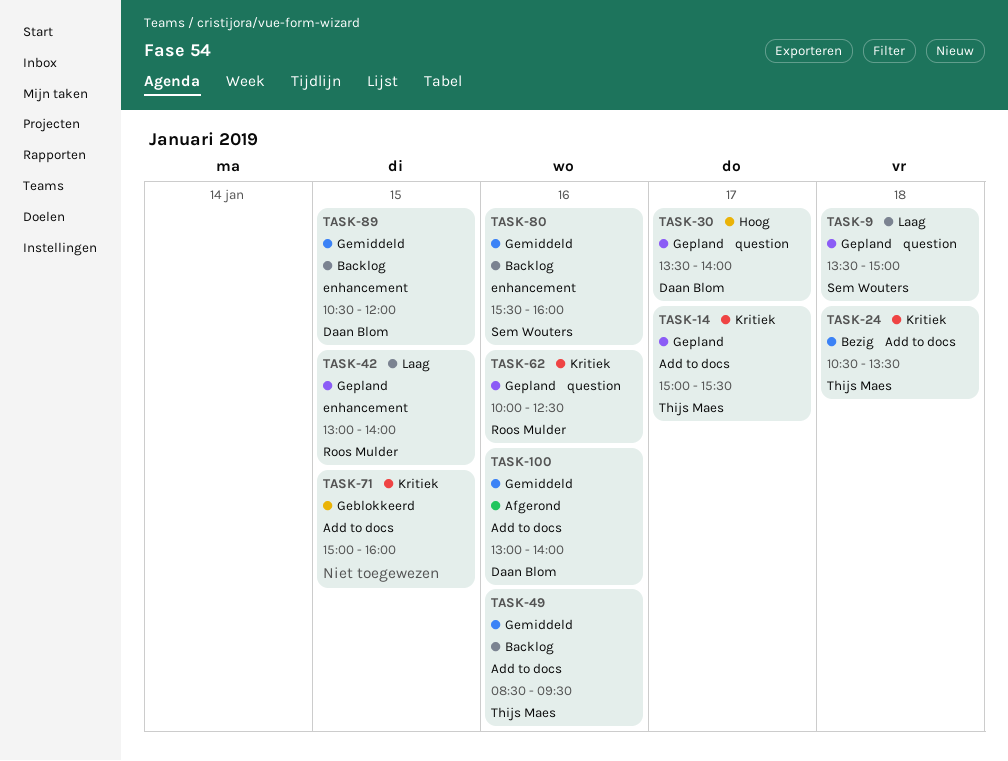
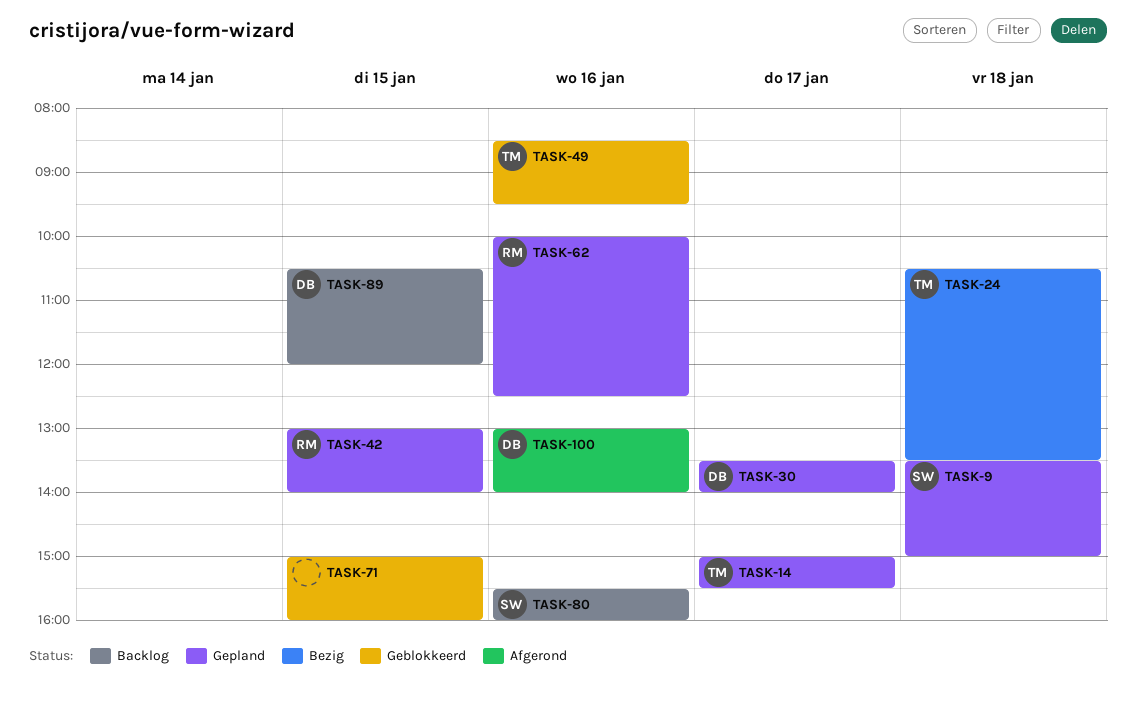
TASK-49, status: Backlog -> Geblokkeerd

